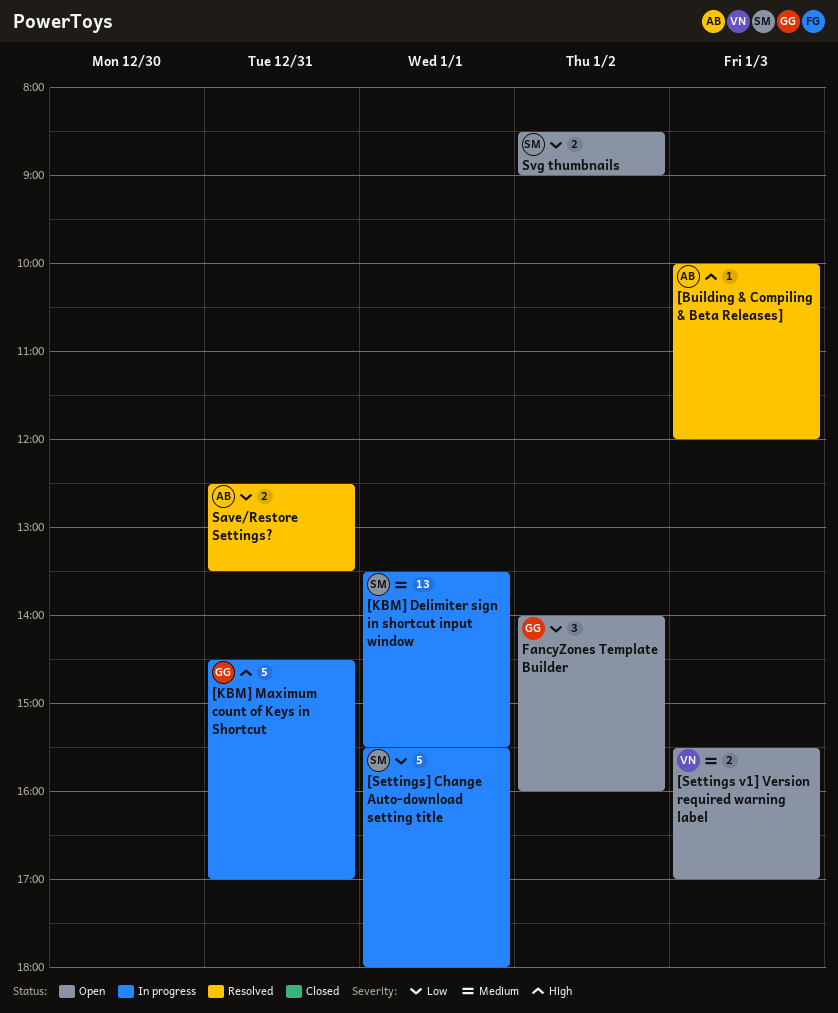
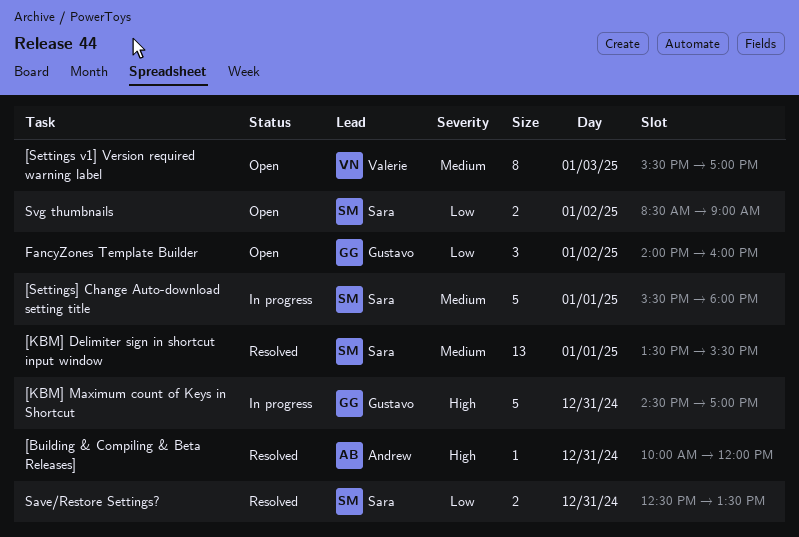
[Building & Compiling & Beta Releases], day: Jan 3 -> Dec 31
[KBM] Delimiter sign in shortcut input window, status: In progress -> Resolved
[Settings v1] Version required warning label, estimate: 2 -> 8
[Settings] Change Auto-download setting title, priority: Low -> Medium
Save/Restore Settings?, owner: Andrew -> Sara

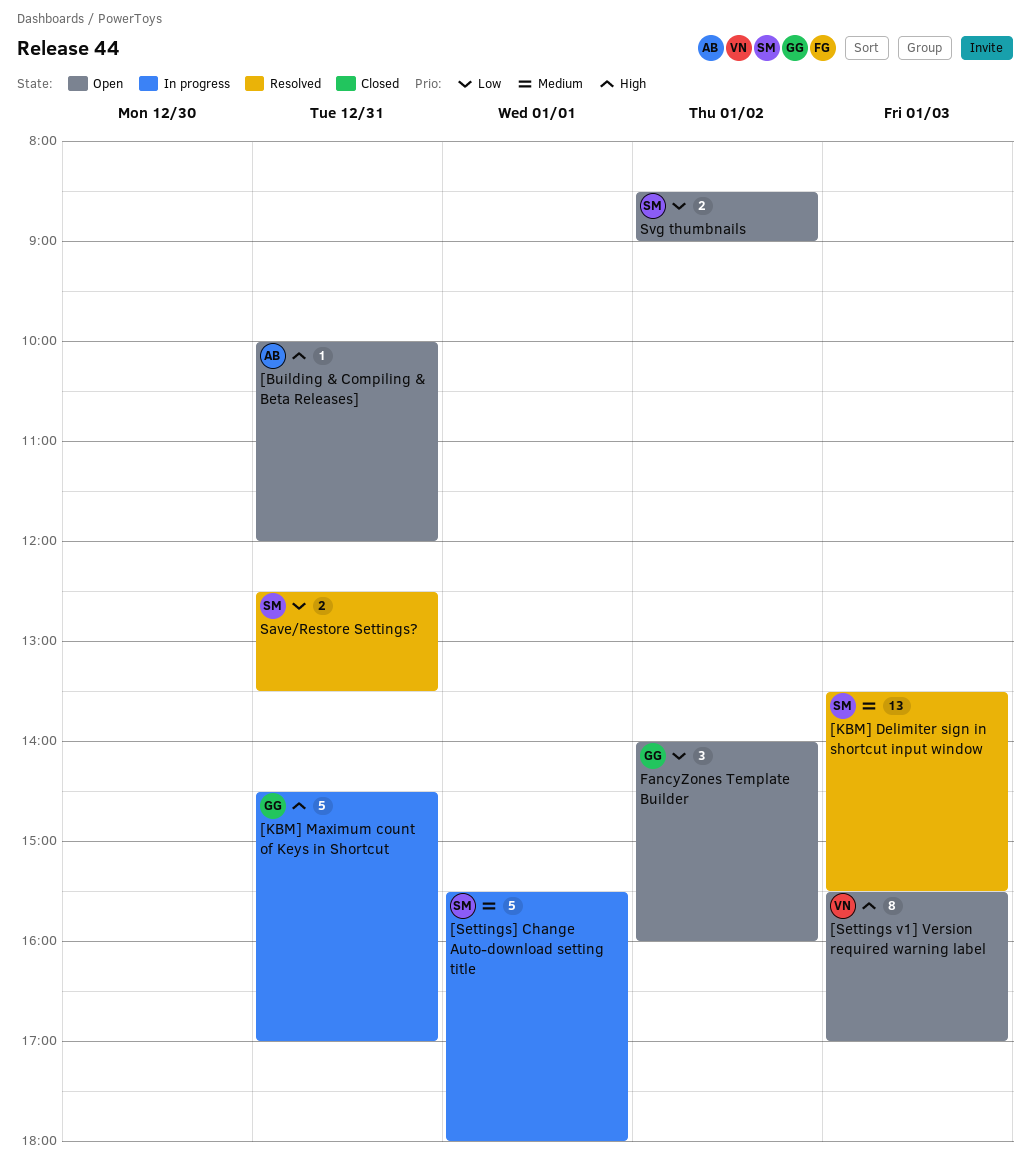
[Building & Compiling & Beta Releases], status: Resolved -> Open
[KBM] Delimiter sign in shortcut input window, day: Jan 1 -> Jan 3
[Settings v1] Version required warning label, priority: Medium -> High

